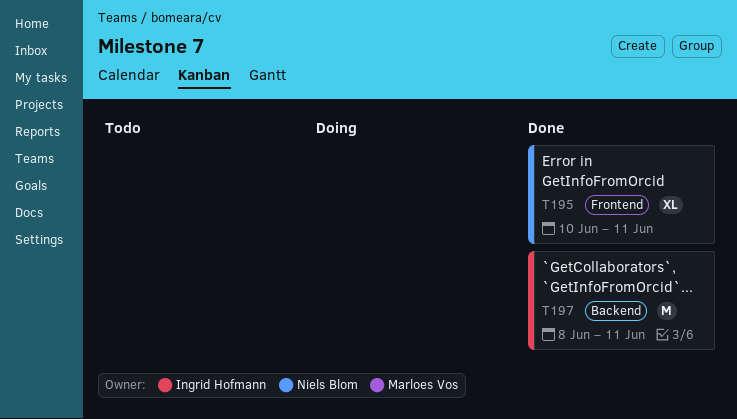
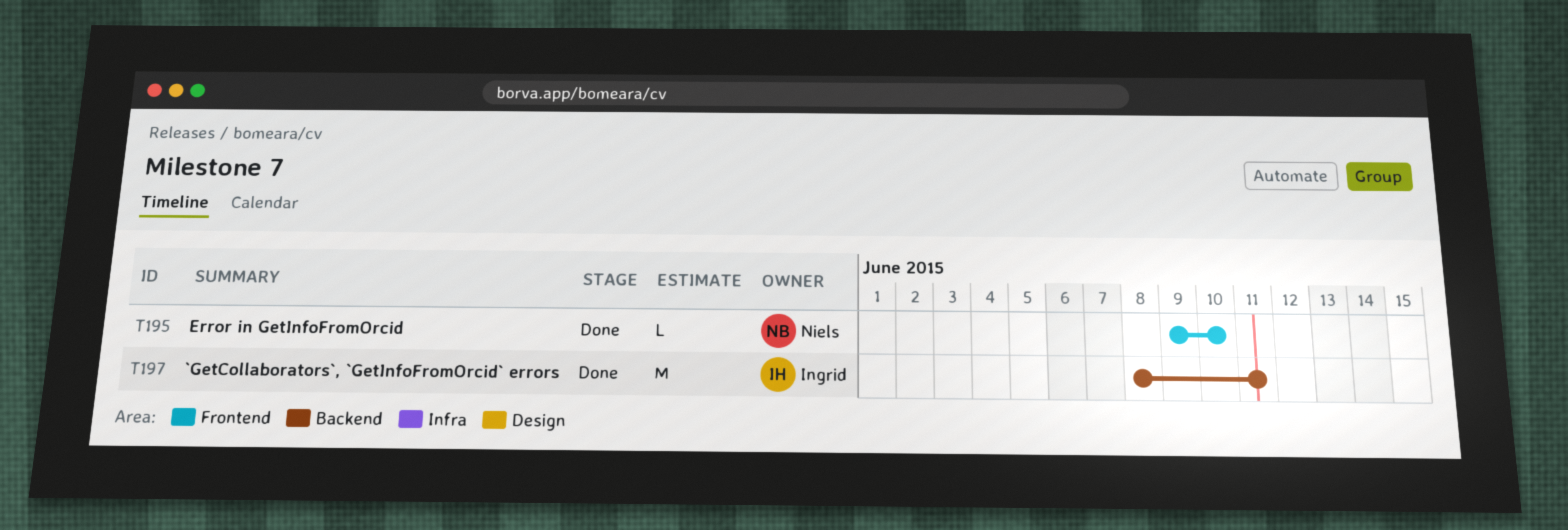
T195, estimate: XL -> L
T195, start: Jun 10 -> Jun 9
T195, due: Jun 11 -> Jun 10

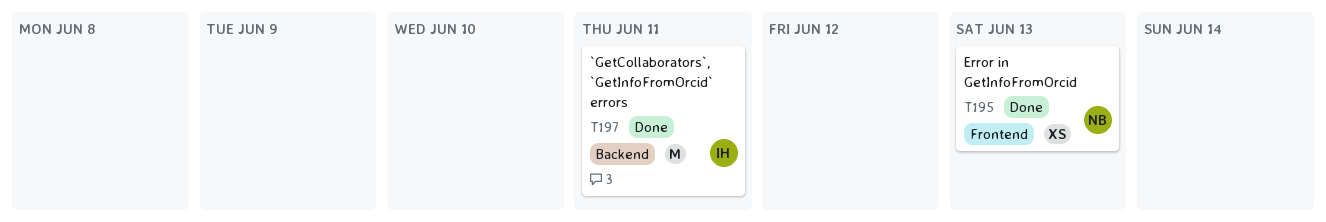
T195, estimate: L -> XS
T195, due: Jun 10 -> Jun 13

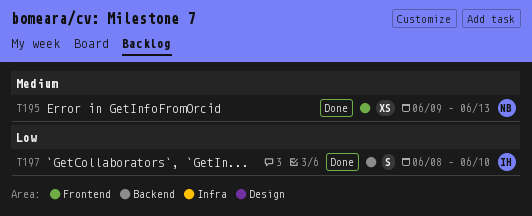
T197, estimate: M -> S
T197, due: Jun 11 -> Jun 10

